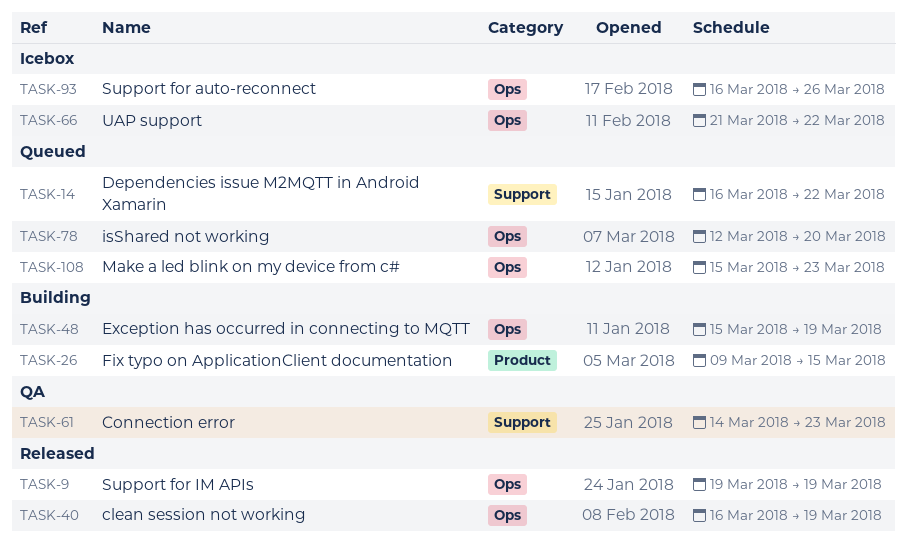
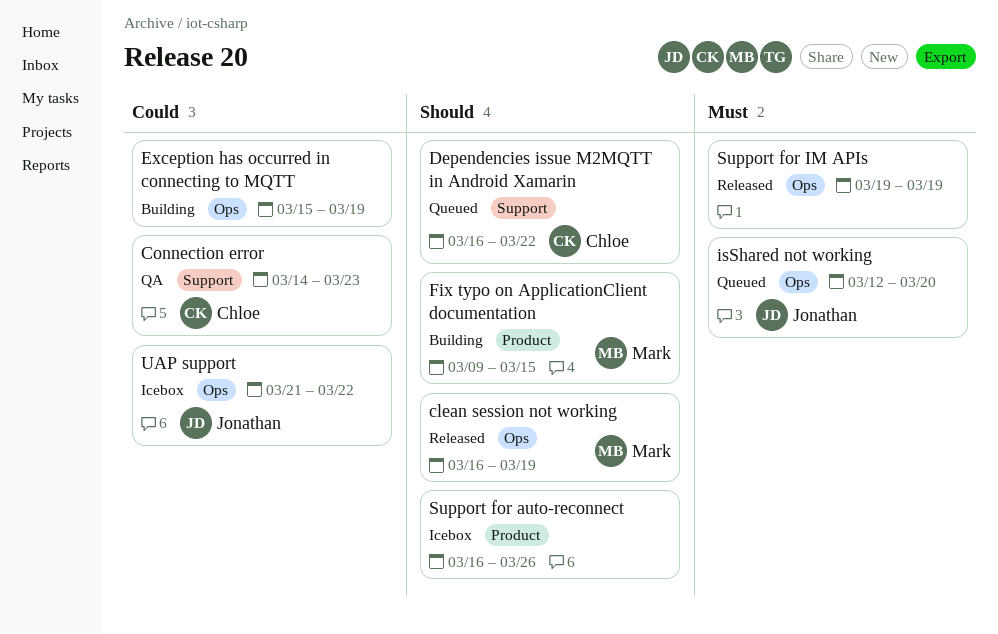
Make a led blink on my device from c#: present -> none
Support for auto-reconnect, label: Ops -> Product

